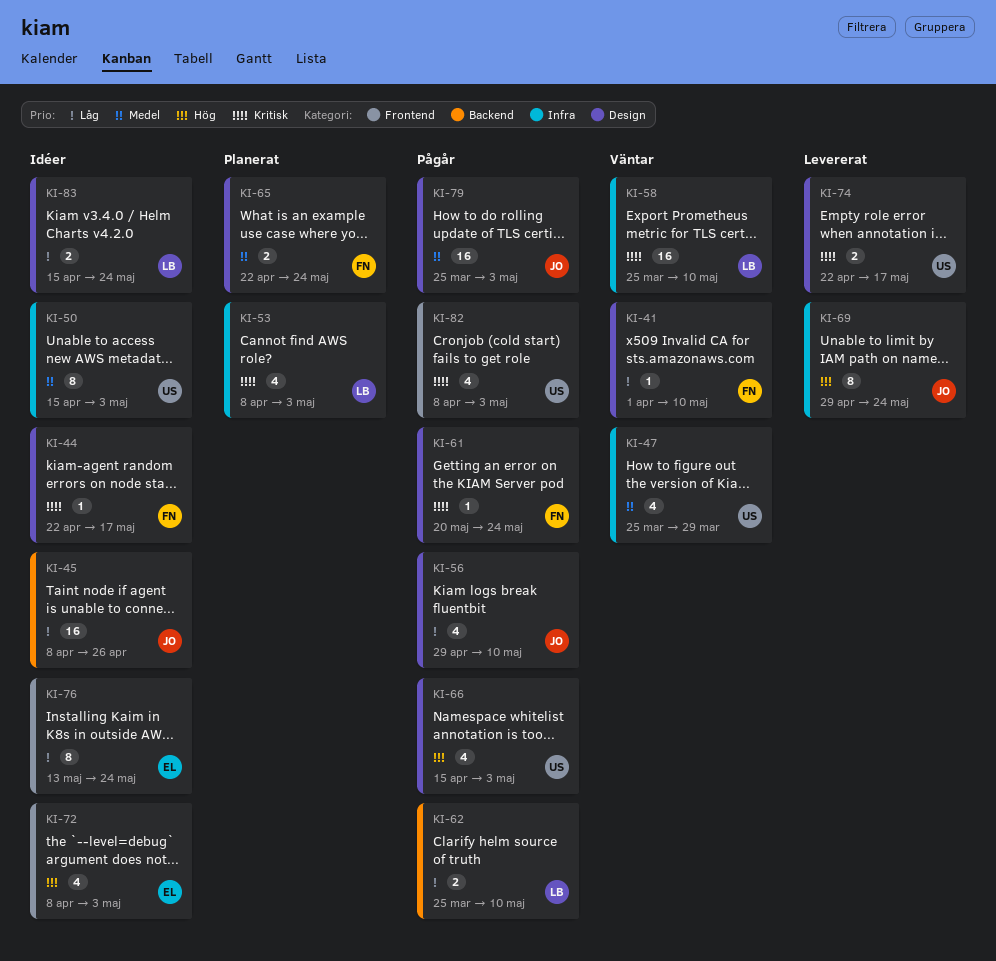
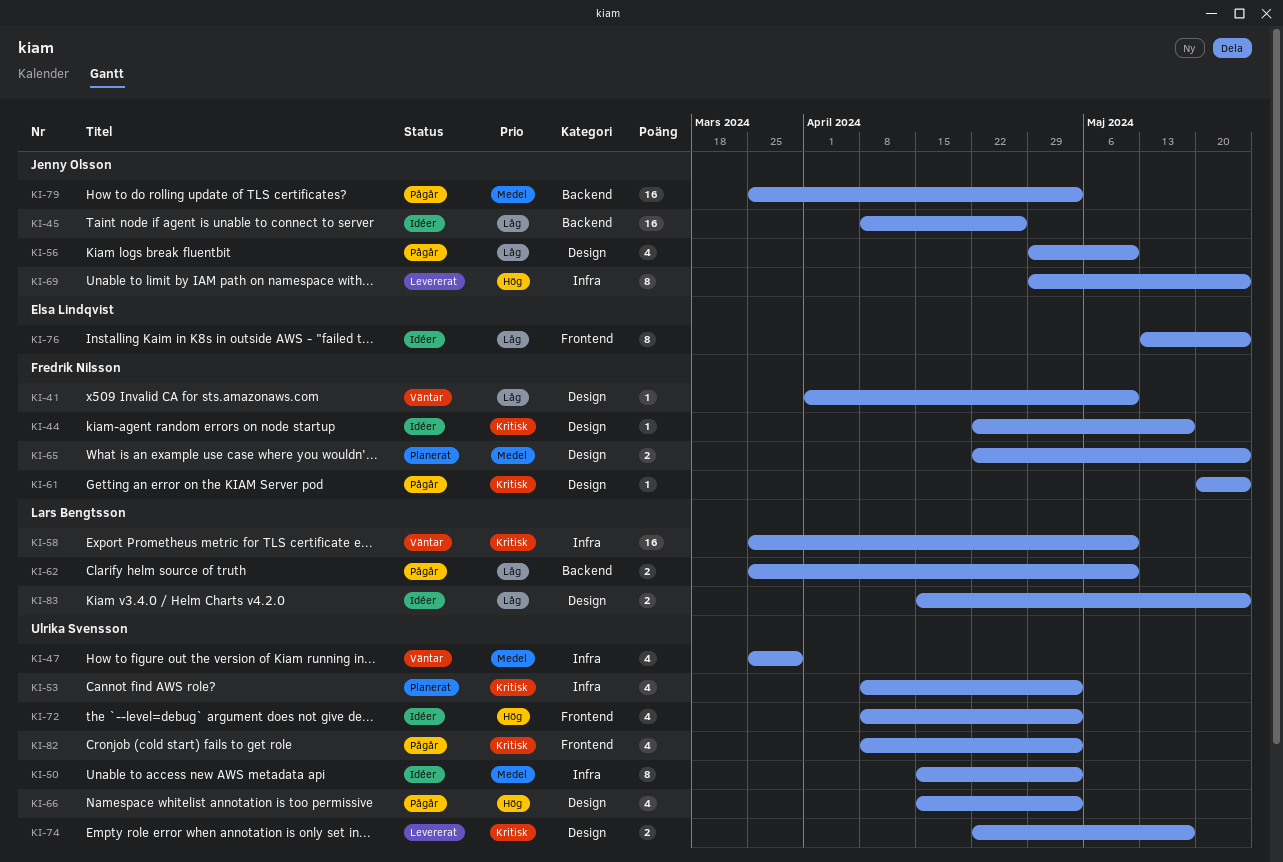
KI-53, owner: Lars Bengtsson -> Ulrika Svensson
KI-72, owner: Elsa Lindqvist -> Ulrika Svensson
KI-79, label: Design -> Backend

